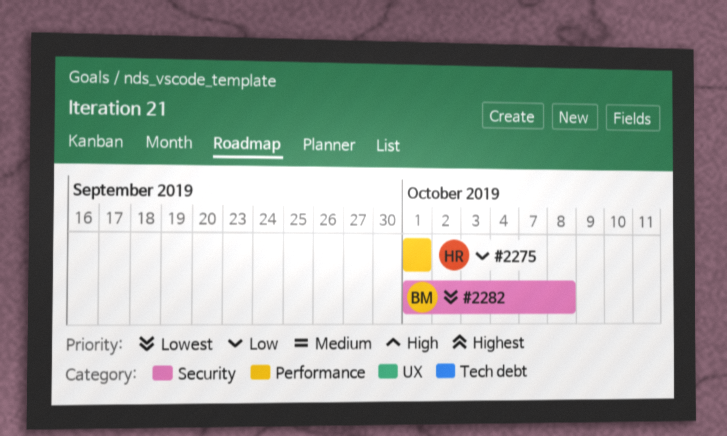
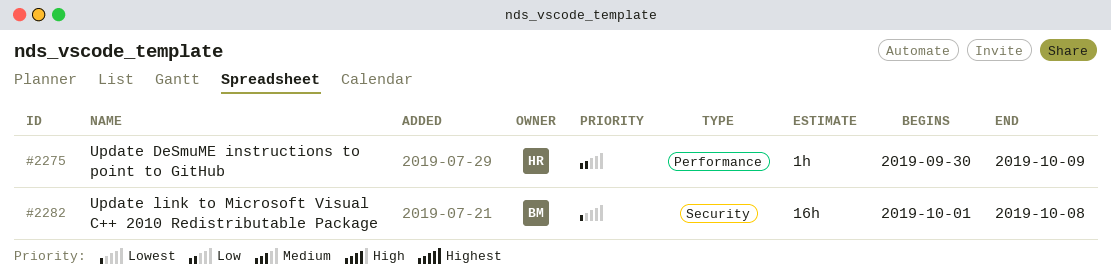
#2275, start: Oct 1 -> Sep 30
#2275, due: Oct 1 -> Oct 9

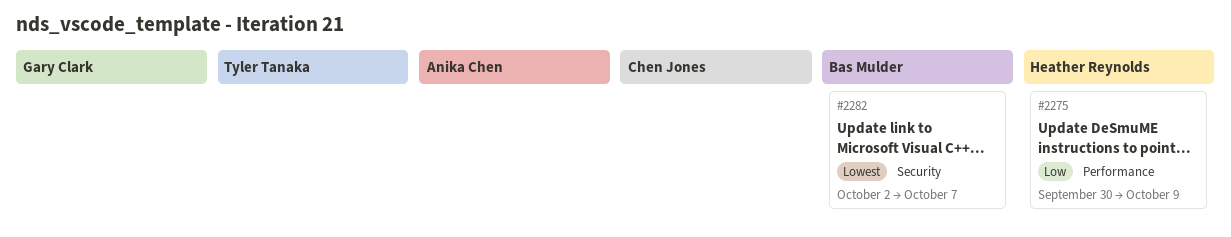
#2282, start: Oct 1 -> Oct 2
#2282, due: Oct 8 -> Oct 7

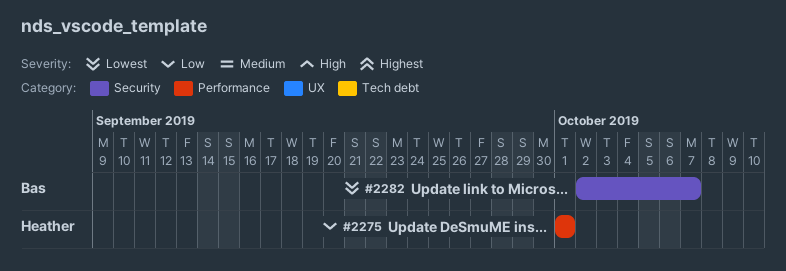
#2275, start: Sep 30 -> Oct 1
#2275, due: Oct 9 -> Oct 1

